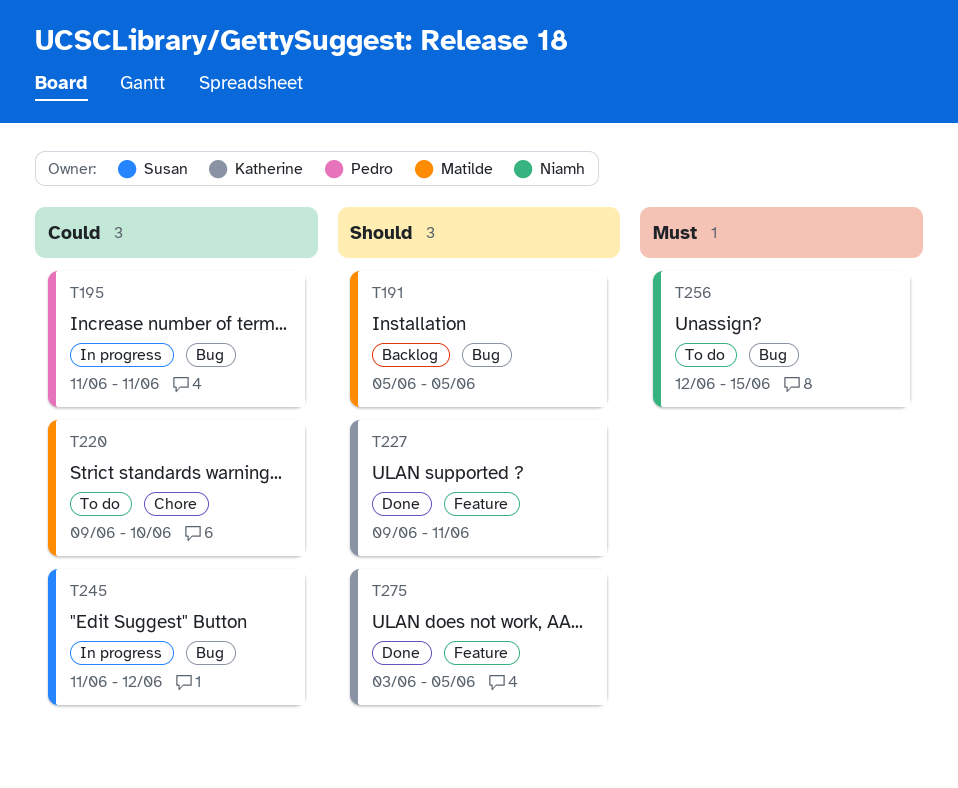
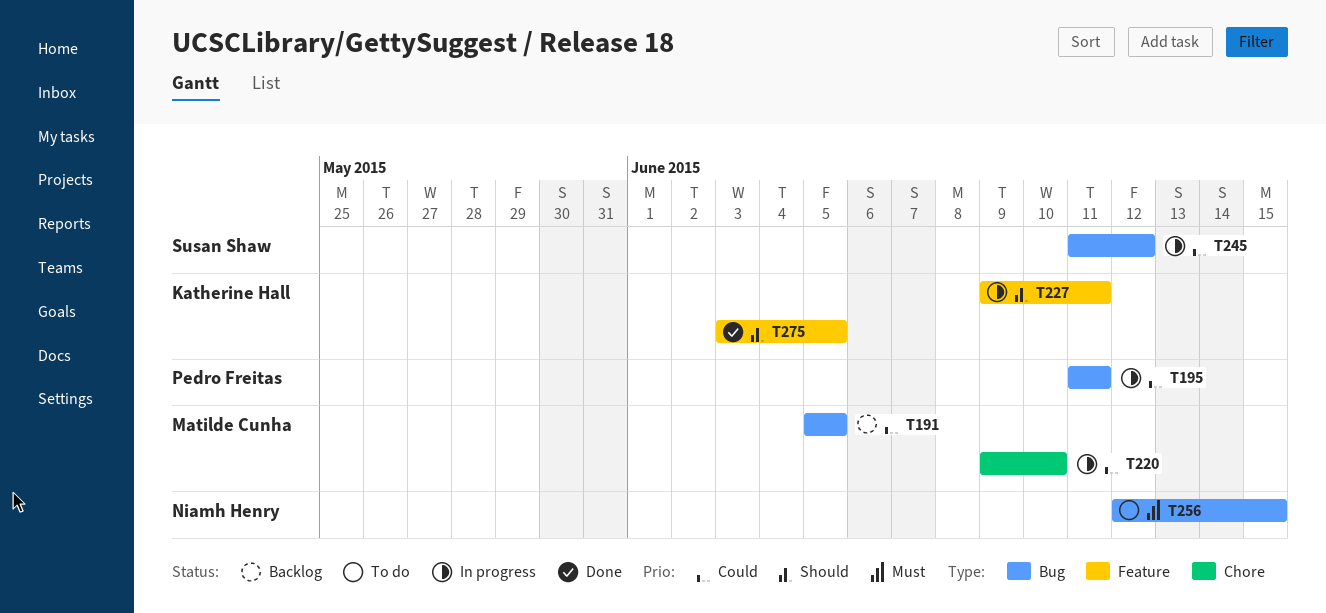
T191, priority: Should -> Could
T220, status: To do -> In progress
T227, status: Done -> In progress

